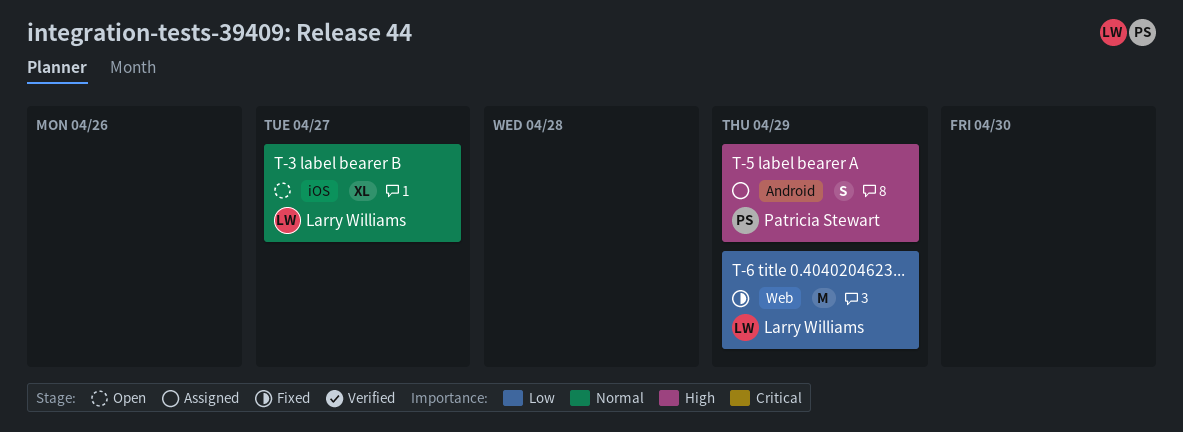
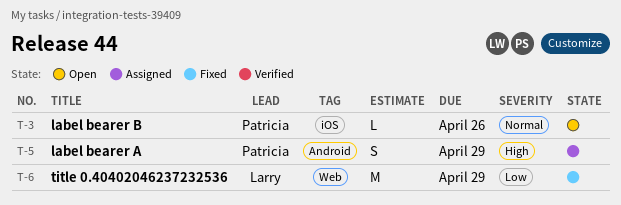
T-3, owner: Larry Williams -> Patricia Stewart
T-3, estimate: XL -> L
T-3, due: Apr 27 -> Apr 26

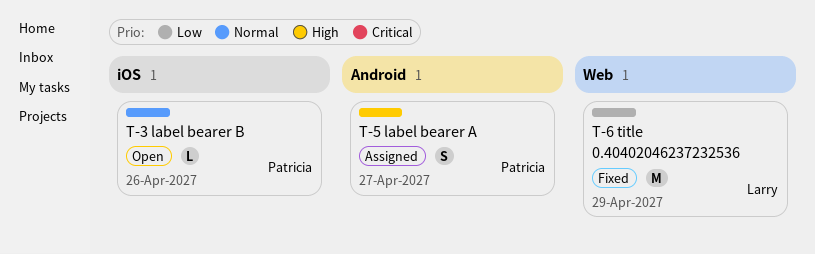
T-5, due: Apr 29 -> Apr 27

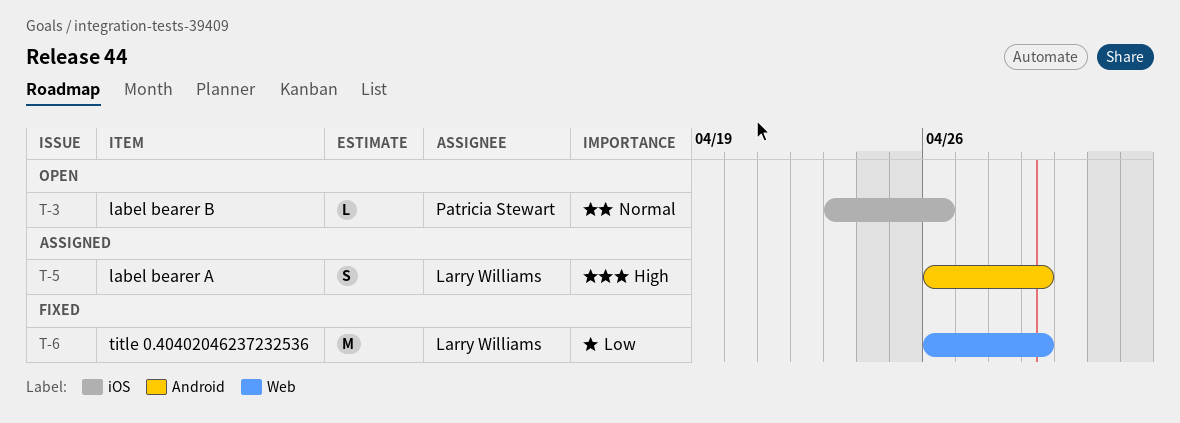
T-5, owner: Patricia Stewart -> Larry Williams
T-5, due: Apr 27 -> Apr 29

